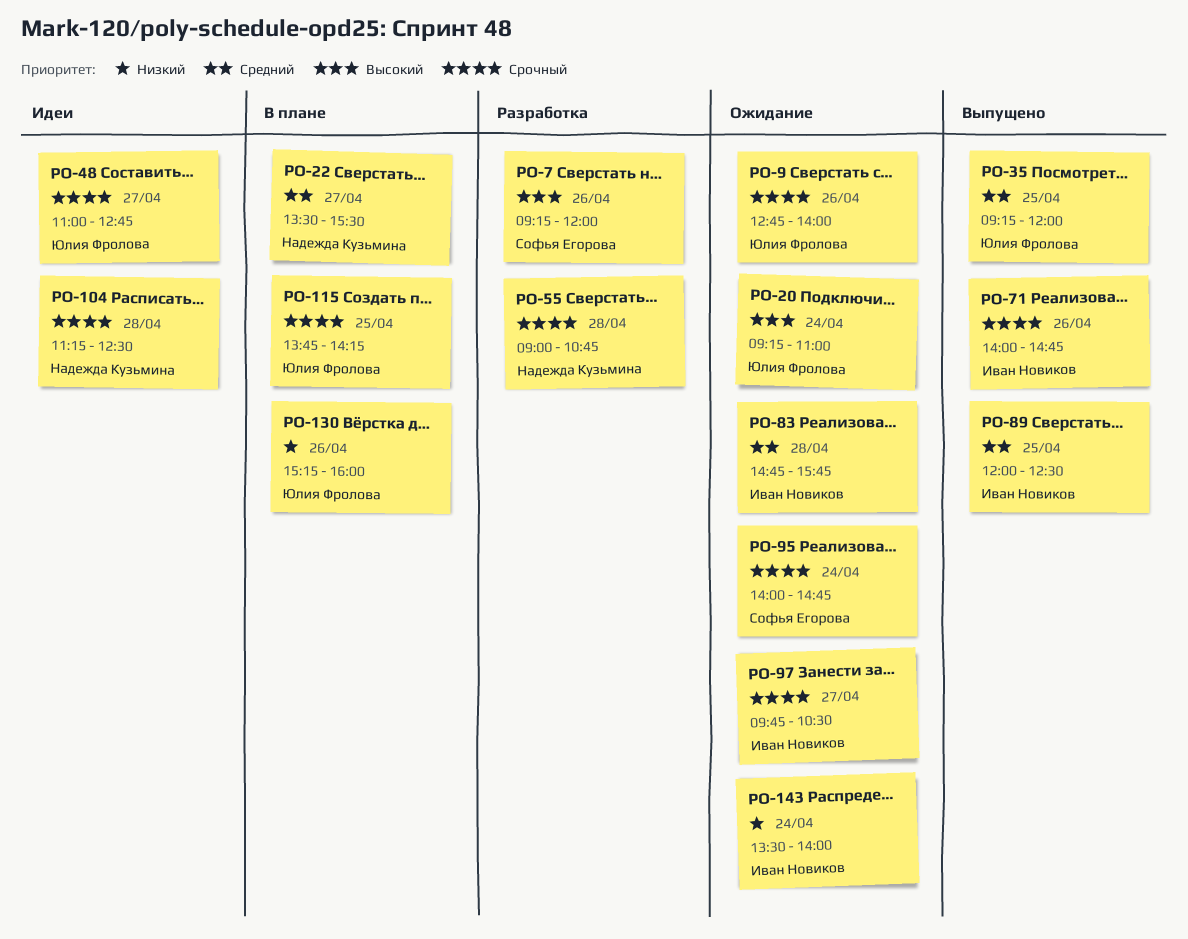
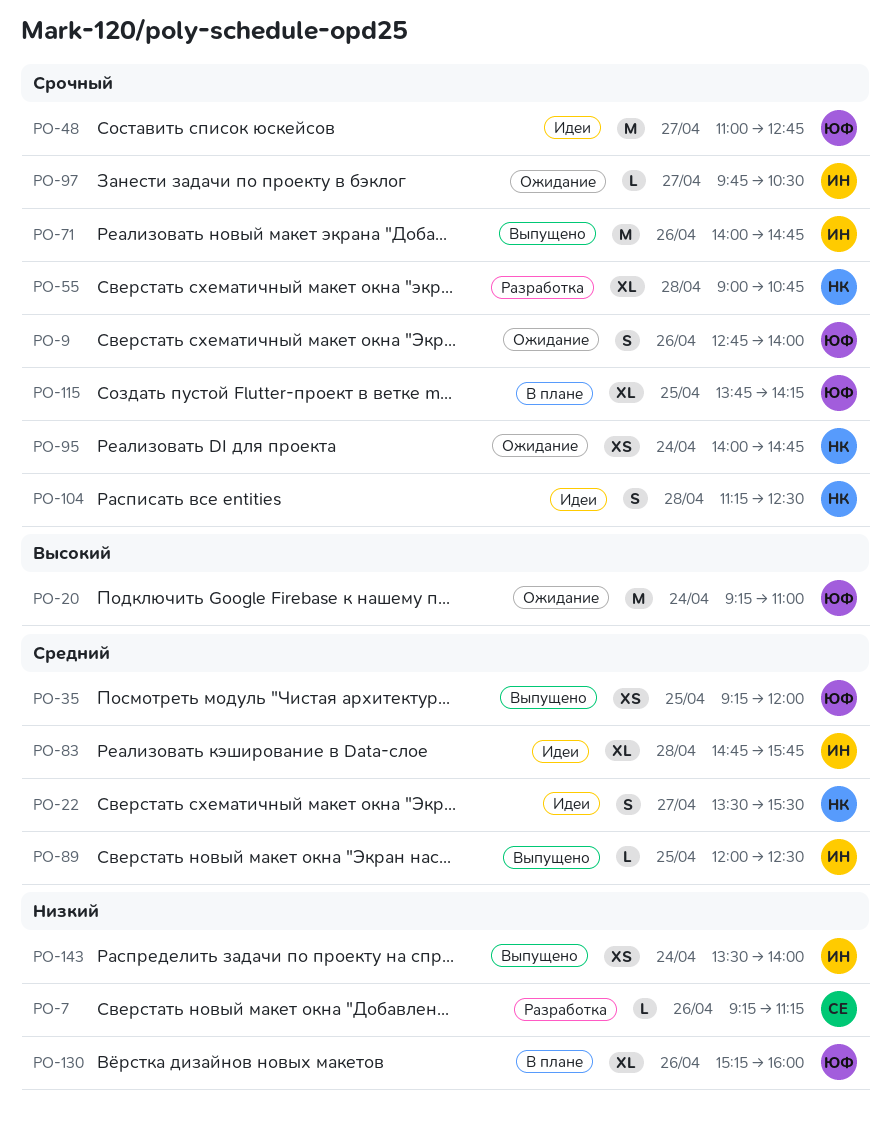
PO-7, priority: Высокий -> Низкий
PO-7, ends: 12:00 -> 11:15
PO-22, status: В плане -> Идеи
PO-83, status: Ожидание -> Идеи
PO-95, owner: Софья Егорова -> Надежда Кузьмина
PO-143, status: Ожидание -> Выпущено

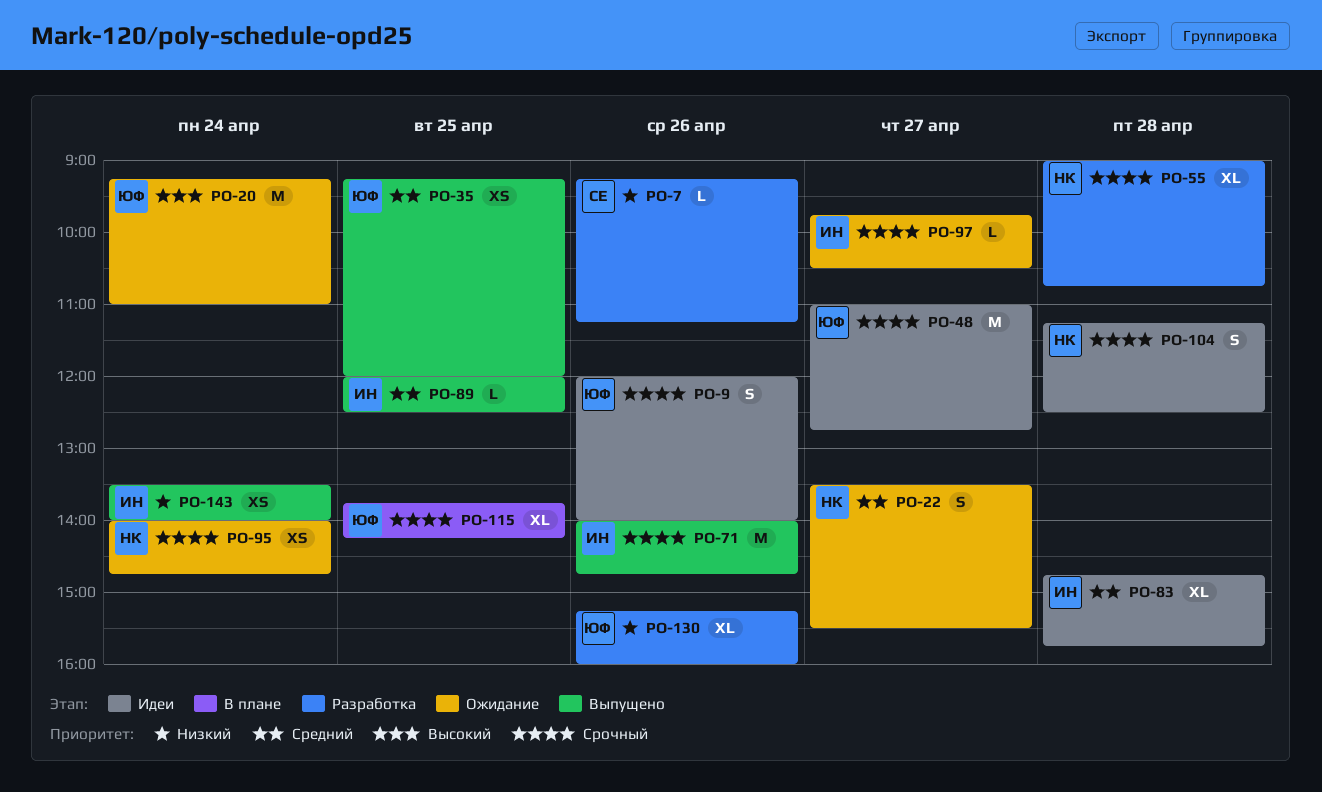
PO-9, status: Ожидание -> Идеи
PO-9, begins: 12:45 -> 12:00
PO-22, status: Идеи -> Ожидание
PO-130, status: В плане -> Разработка

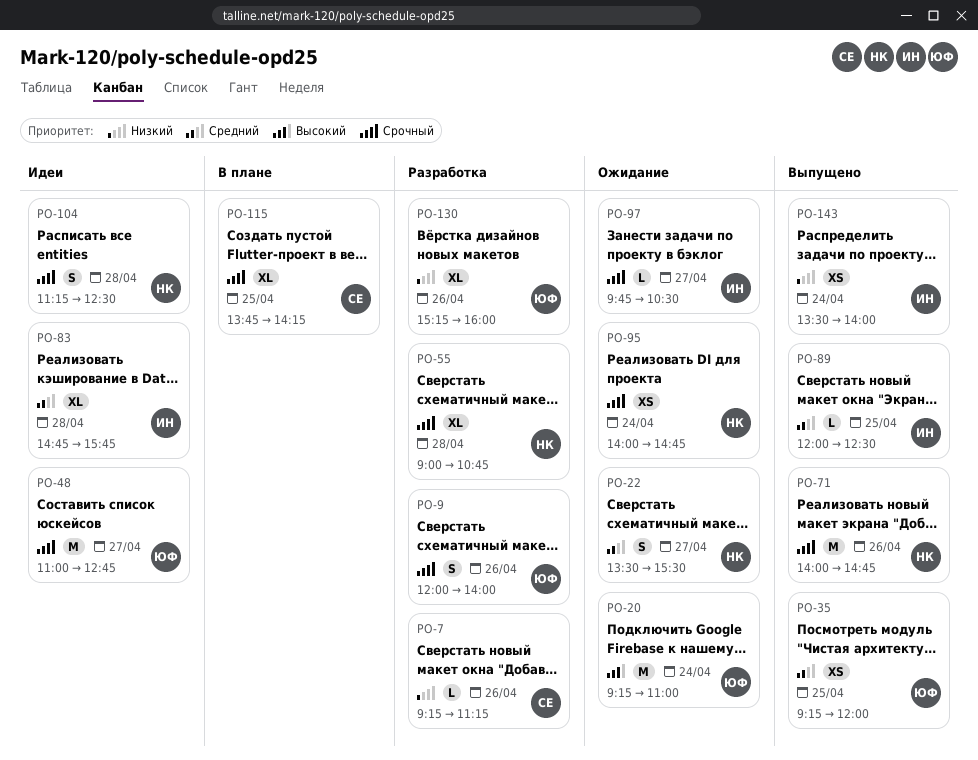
PO-9, status: Идеи -> Разработка
PO-71, owner: ИН -> НК
PO-115, owner: ЮФ -> СЕ

